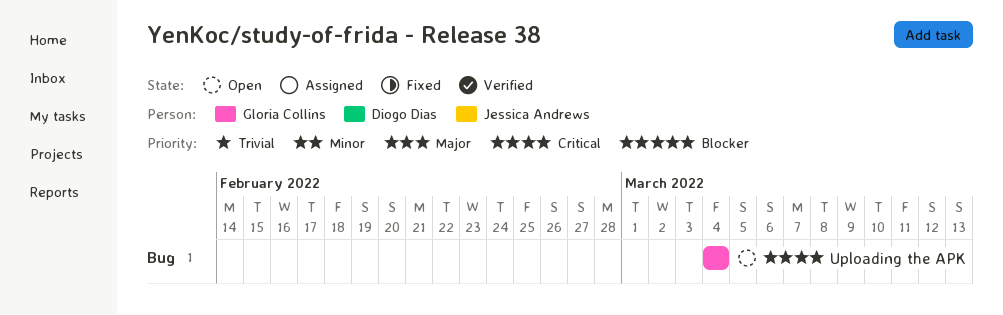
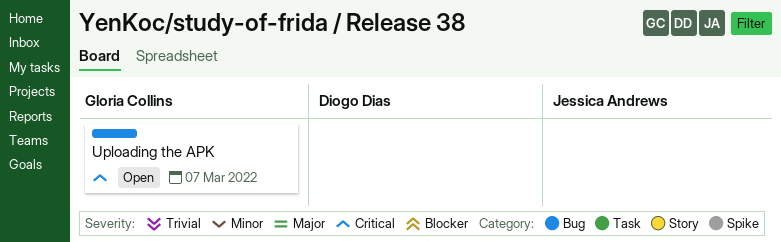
Uploading the APK, due: Mar 4 -> Mar 7

